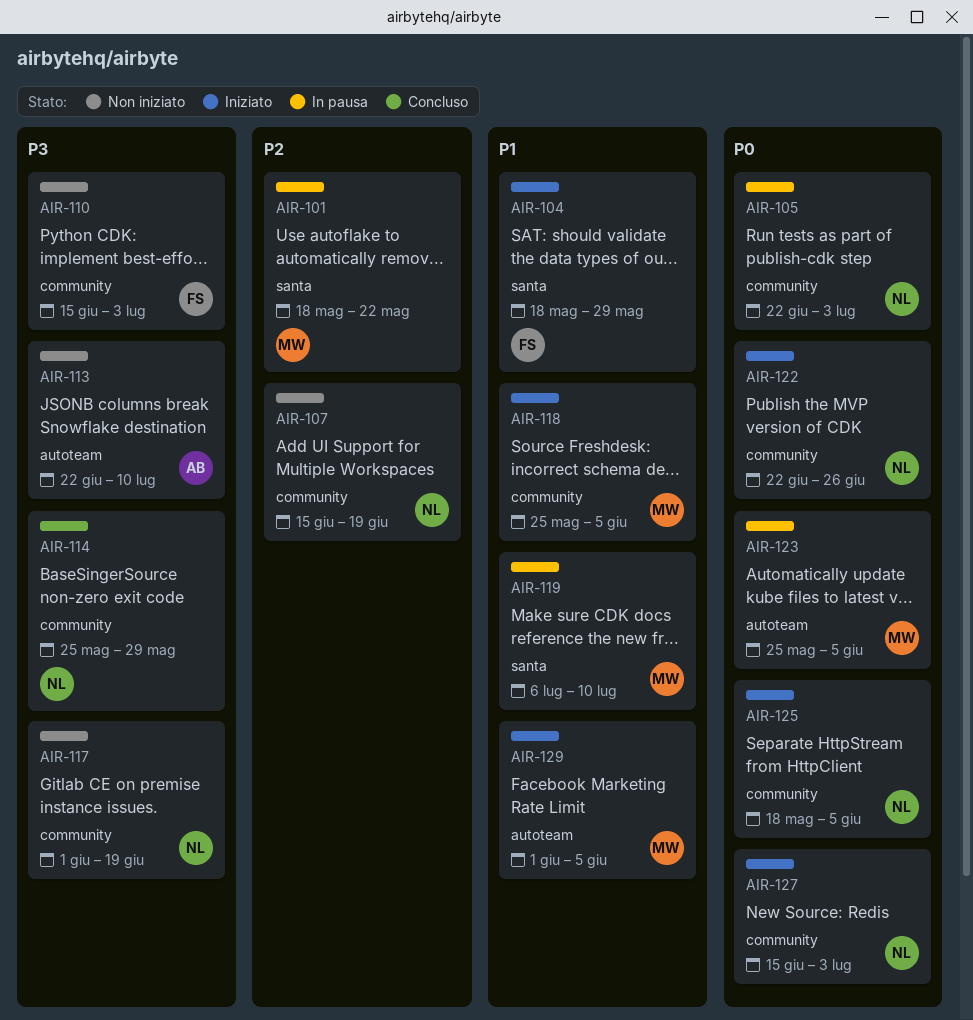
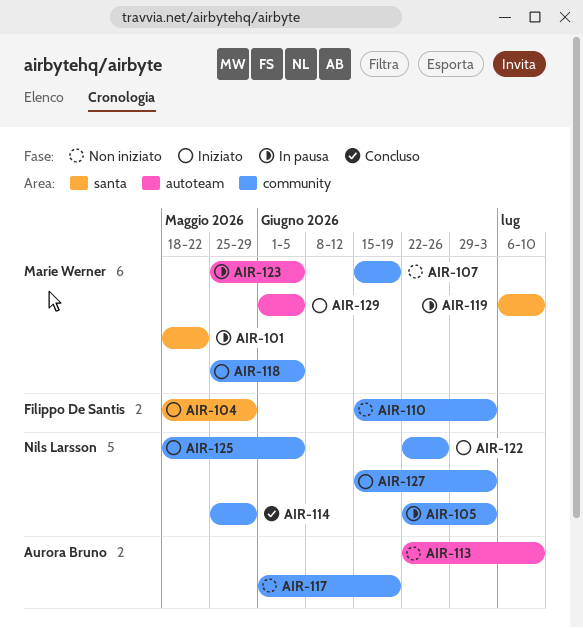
AIR-107, owner: Nils Larsson -> Marie Werner
AIR-117, owner: Nils Larsson -> Aurora Bruno

